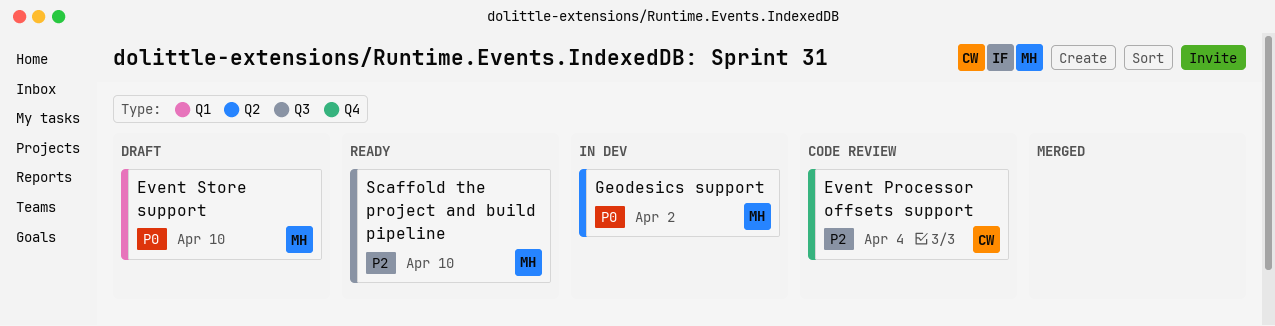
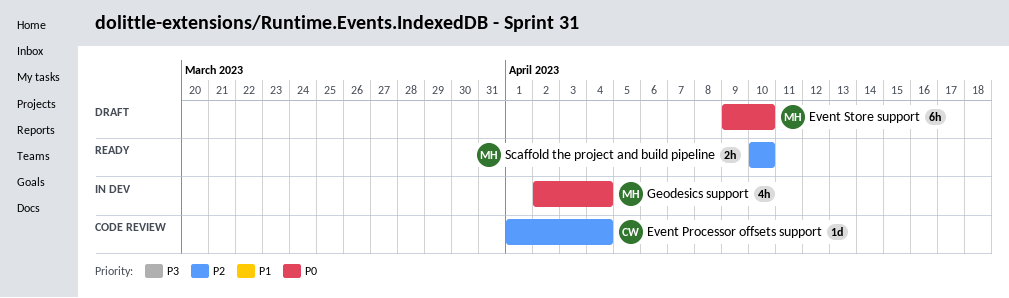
Geodesics support, due: Apr 2 -> Apr 4

